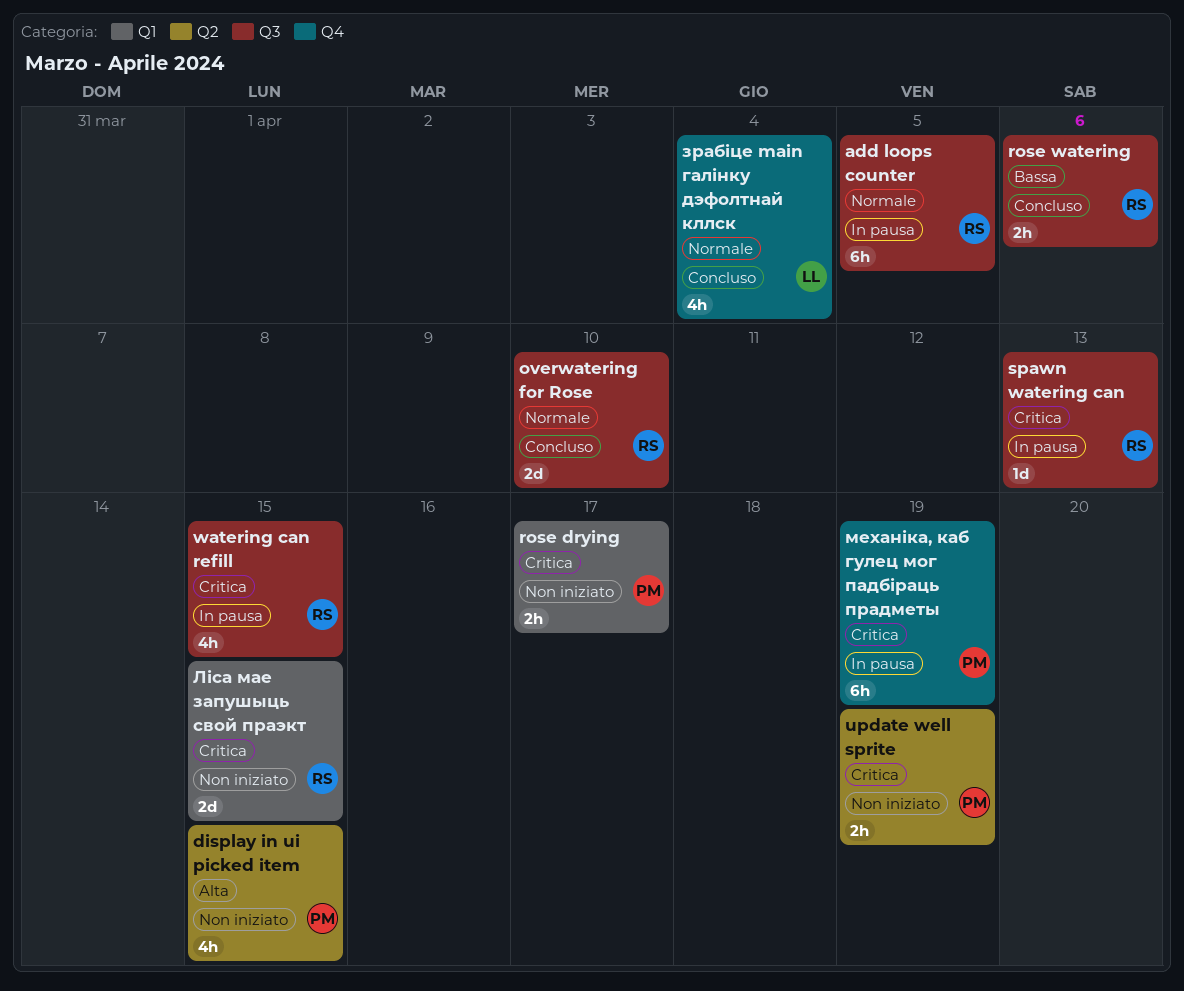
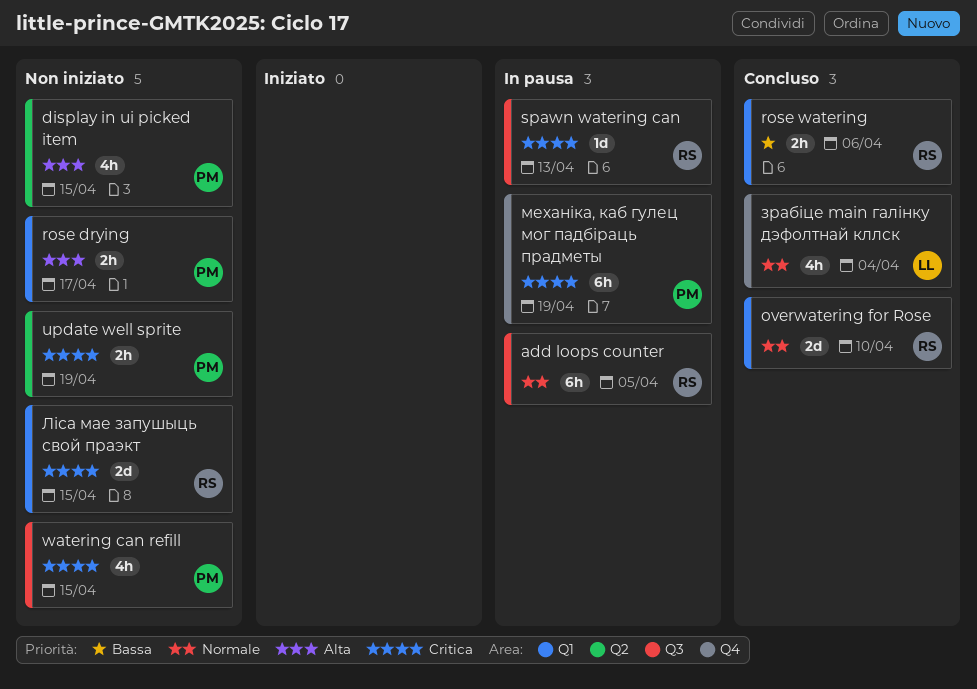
overwatering for Rose, label: Q3 -> Q1
rose drying, priority: Critica -> Alta
rose watering, label: Q3 -> Q1
watering can refill, status: In pausa -> Non iniziato
watering can refill, owner: RS -> PM

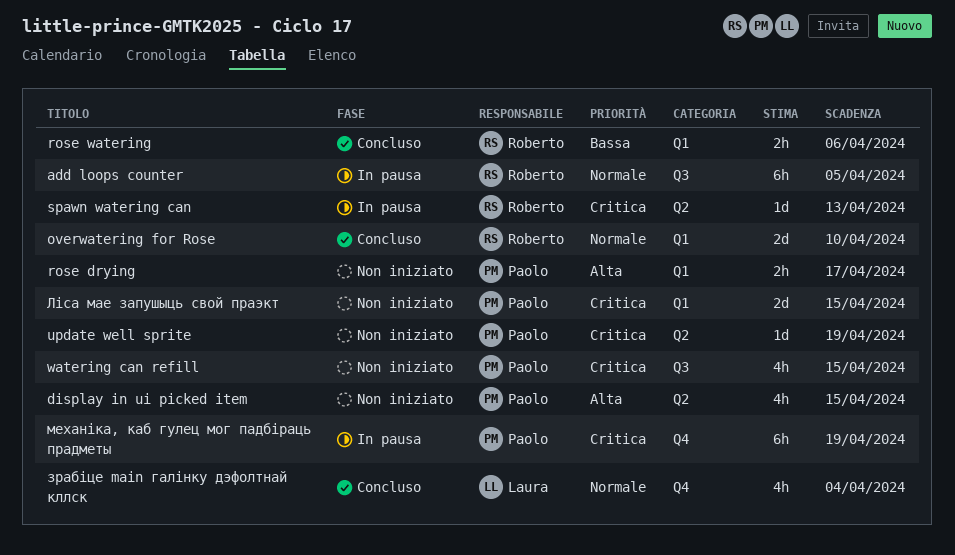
spawn watering can, label: Q3 -> Q2
update well sprite, estimate: 2h -> 1d
Ліса мае запушыць свой праэкт, owner: Roberto -> Paolo

